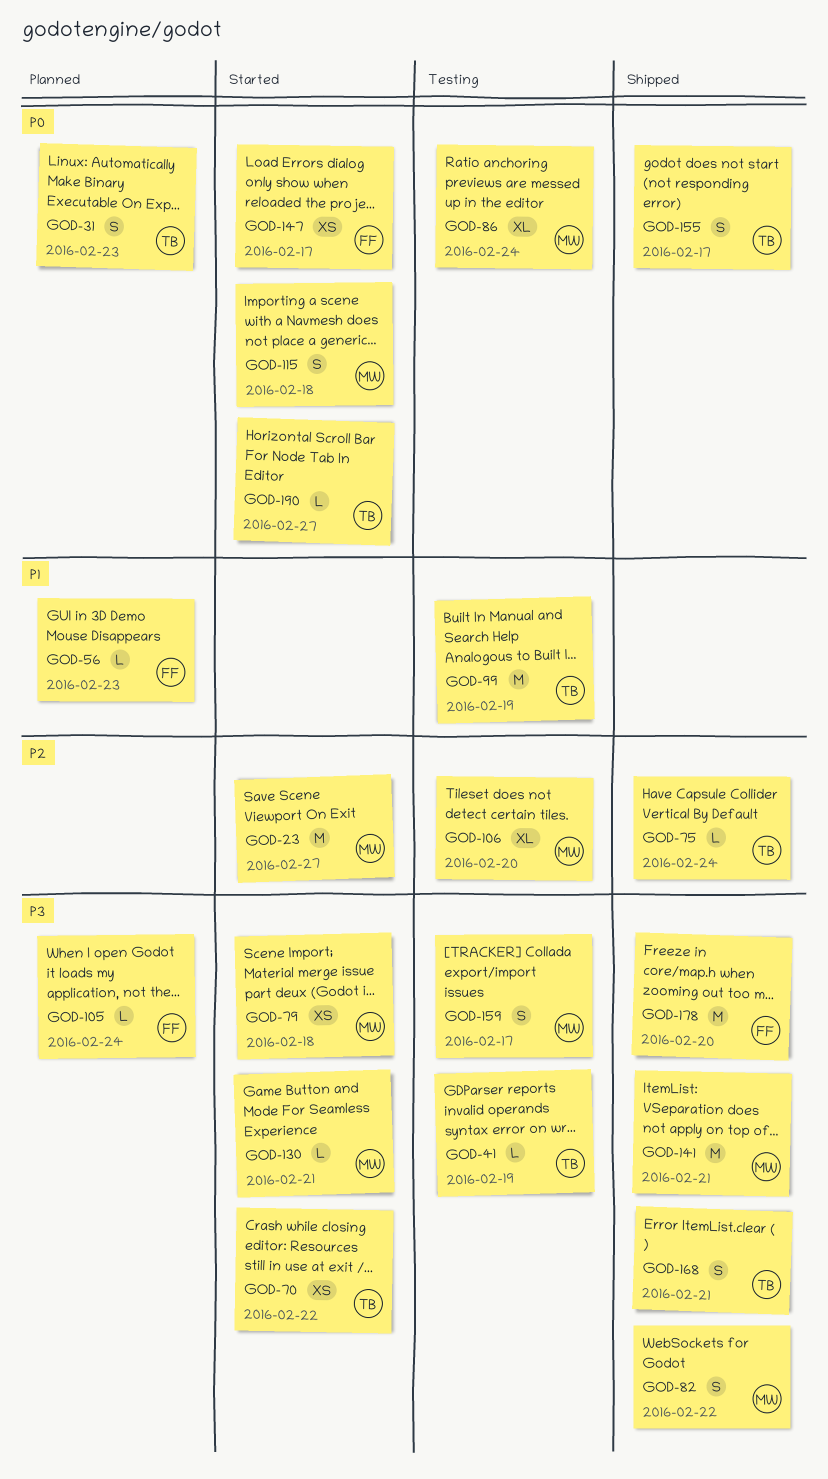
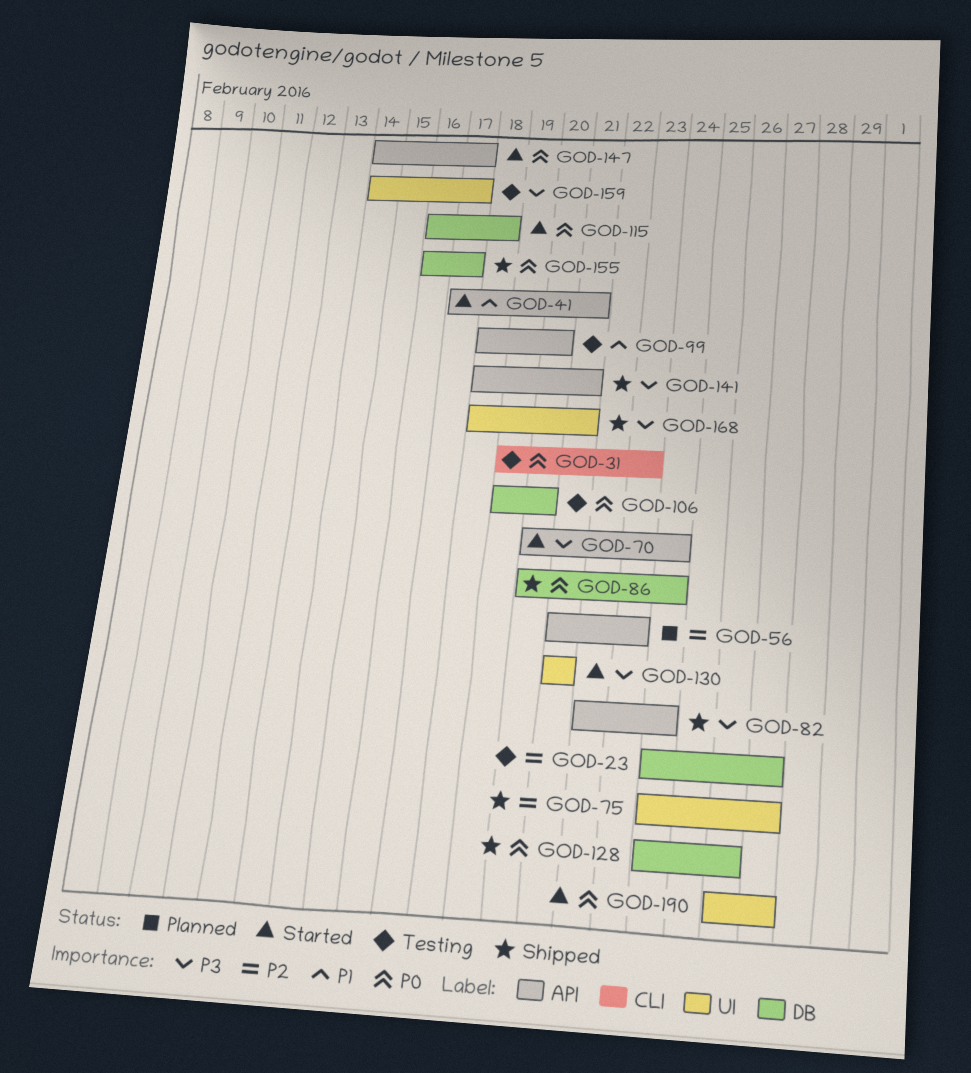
GOD-23, status: Started -> Testing
GOD-31, status: Planned -> Testing
GOD-41, status: Testing -> Started
GOD-41, priority: P3 -> P1
GOD-41, due: Feb 19 -> Feb 21
GOD-56, priority: P1 -> P2
GOD-70, due: Feb 22 -> Feb 24
GOD-75, due: Feb 24 -> Feb 27
GOD-79: present -> none
GOD-82, due: Feb 22 -> Feb 24
GOD-86, status: Testing -> Shipped
GOD-99, due: Feb 19 -> Feb 20
GOD-105: present -> none
GOD-106, priority: P2 -> P0
GOD-128: none -> present
GOD-178: present -> none

